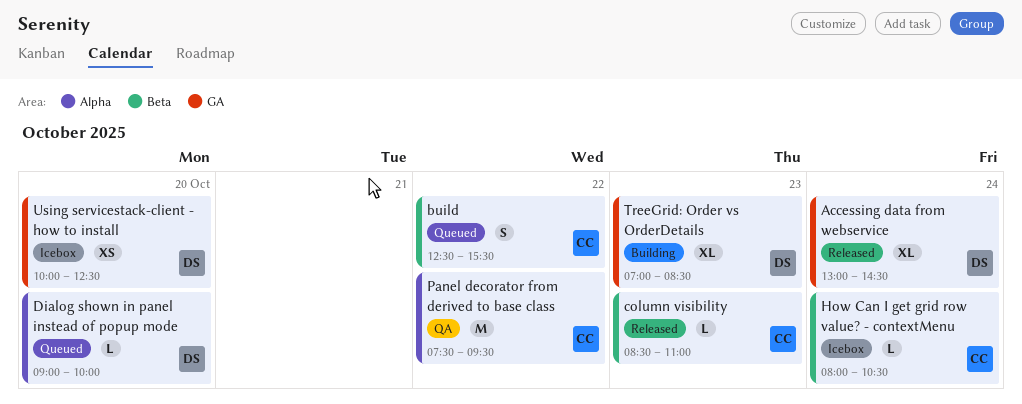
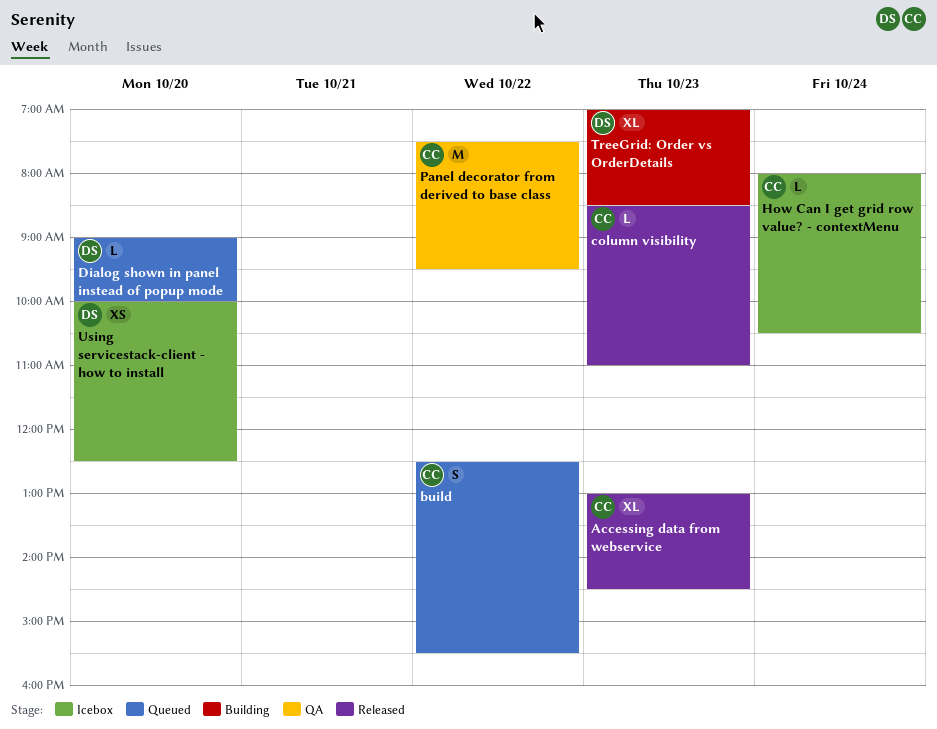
Accessing data from webservice, owner: DS -> CC
Accessing data from webservice, day: Oct 24 -> Oct 23

